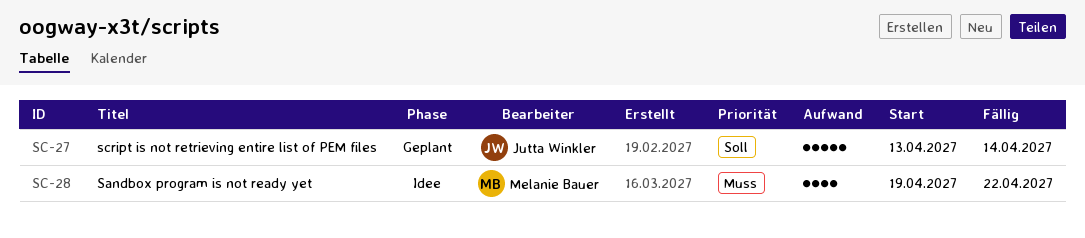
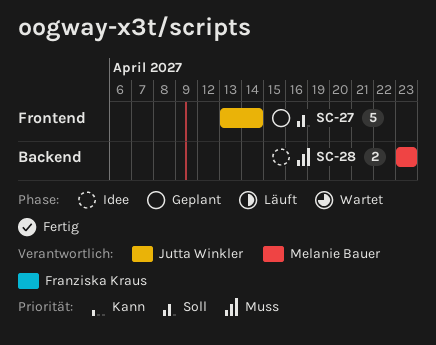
SC-28, estimate: 4 -> 2
SC-28, start: Apr 19 -> Apr 23
SC-28, due: Apr 22 -> Apr 23

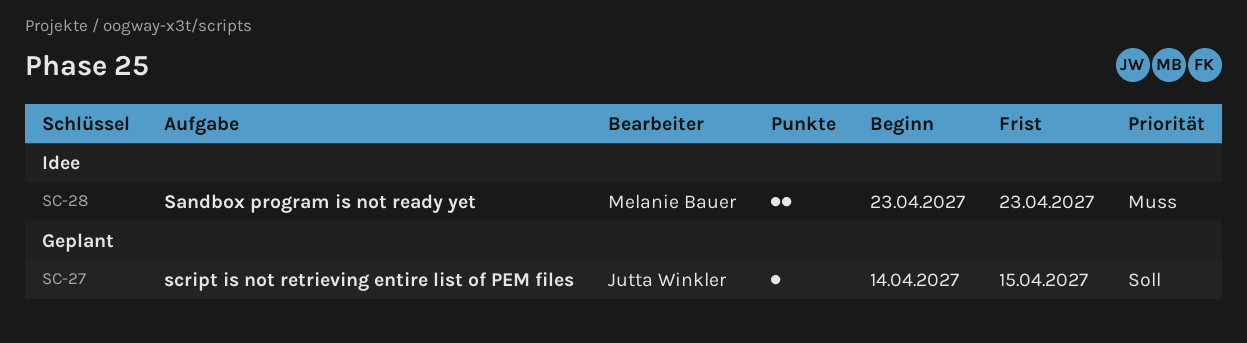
SC-27, estimate: 5 -> 1
SC-27, start: Apr 13 -> Apr 14
SC-27, due: Apr 14 -> Apr 15

